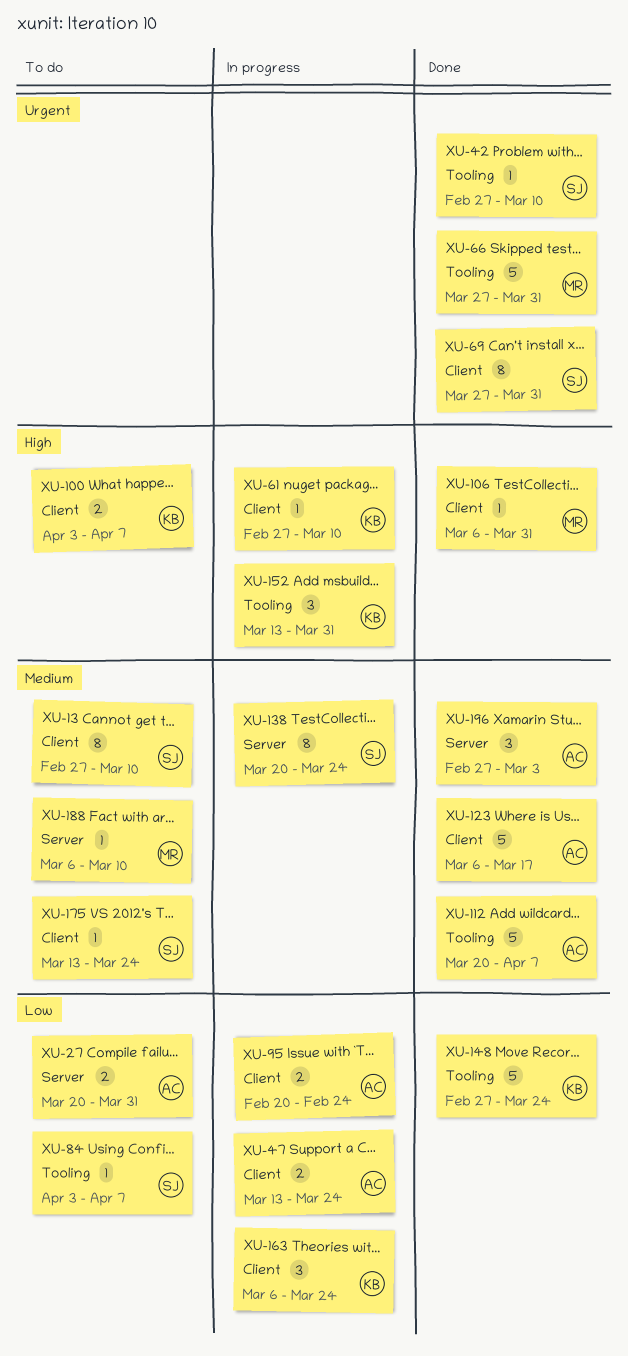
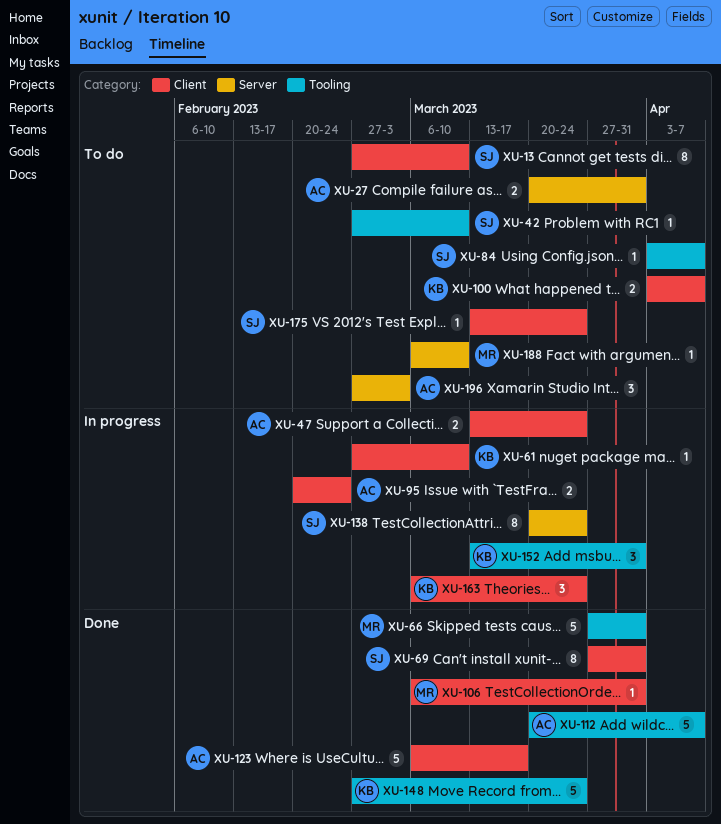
XU-42, status: Done -> To do
XU-196, status: Done -> To do

